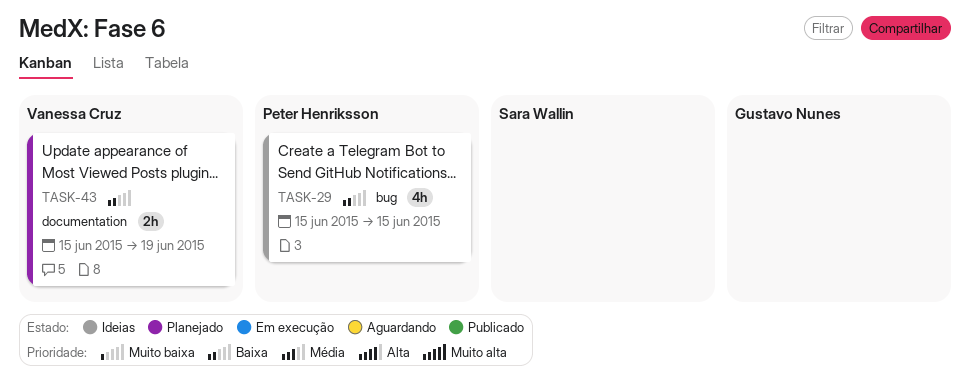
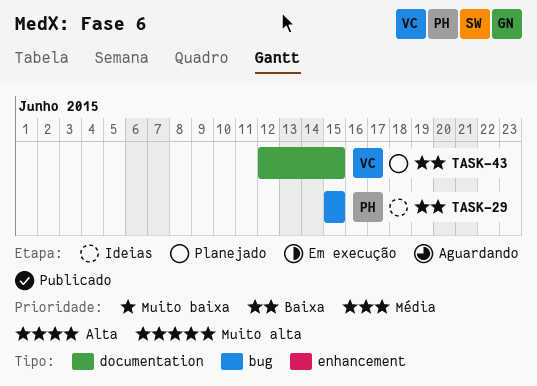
TASK-43, start: Jun 15 -> Jun 12
TASK-43, due: Jun 19 -> Jun 15

